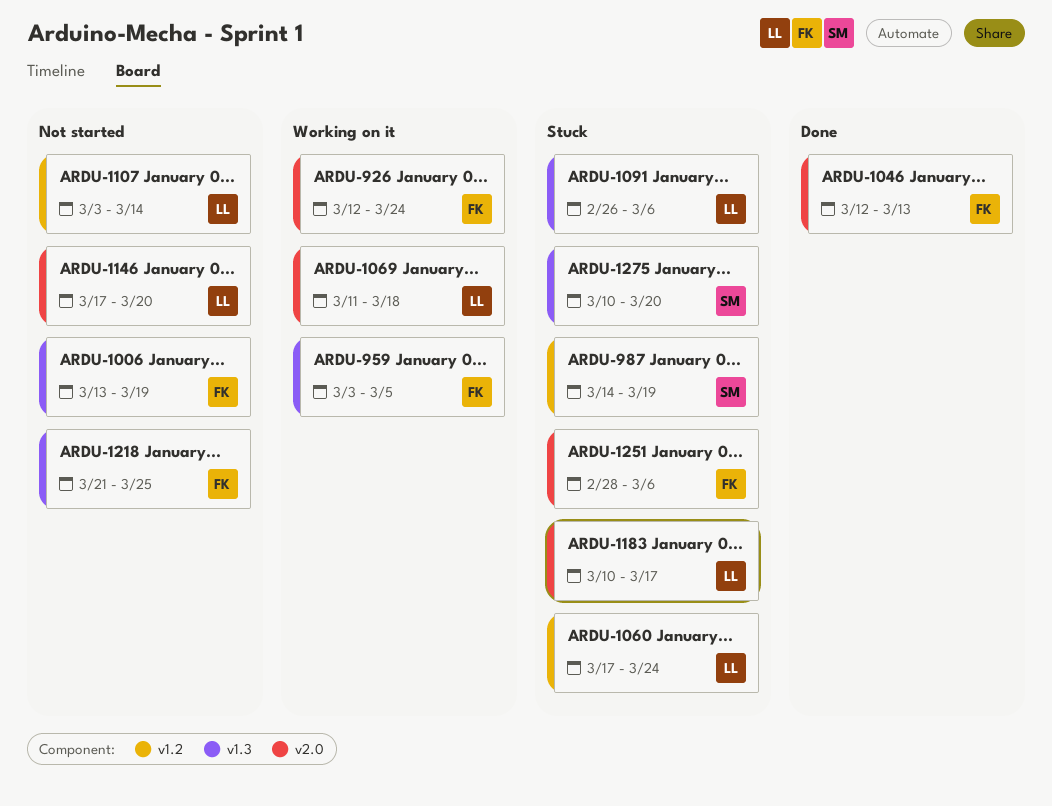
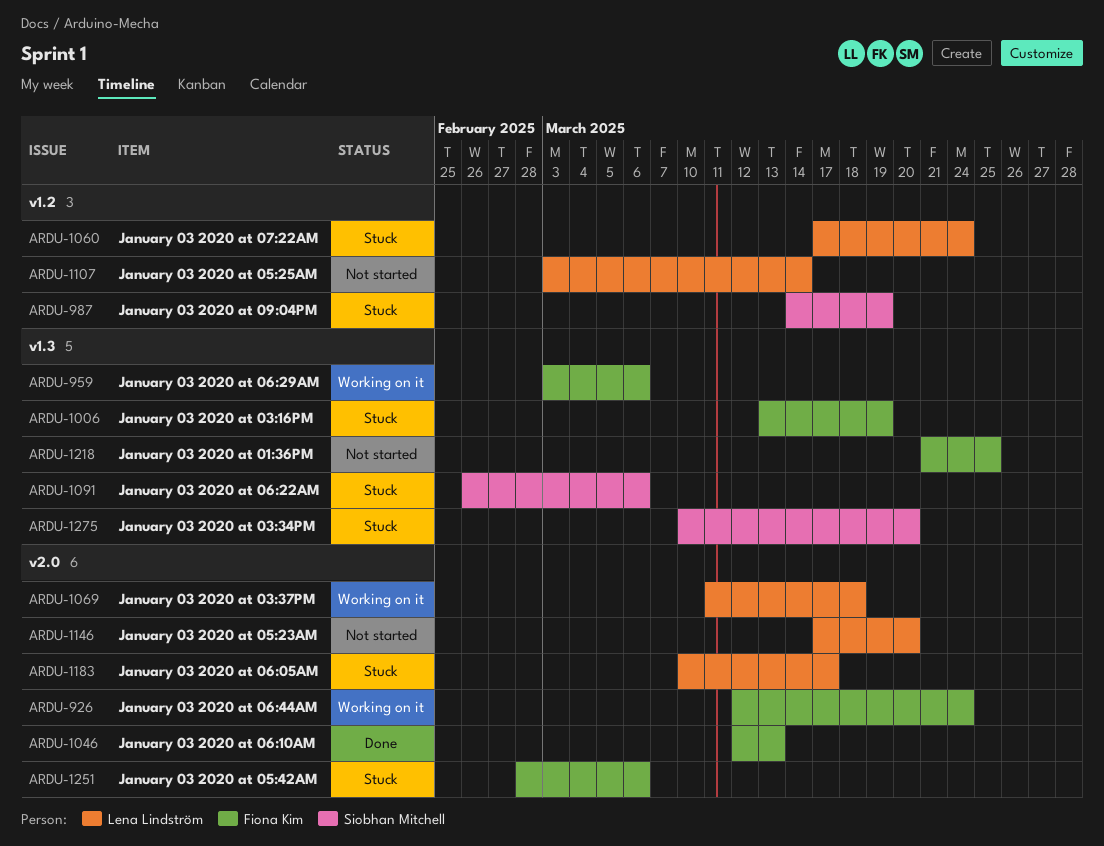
ARDU-959, due: Mar 5 -> Mar 6
ARDU-1006, status: Not started -> Stuck
ARDU-1091, owner: Lena Lindström -> Siobhan Mitchell

